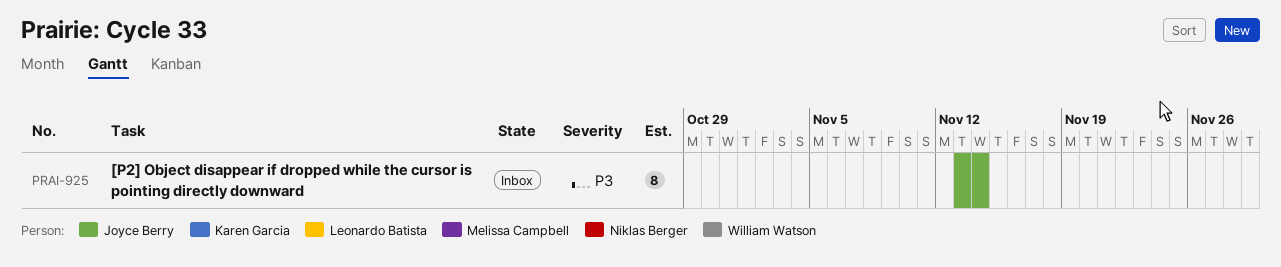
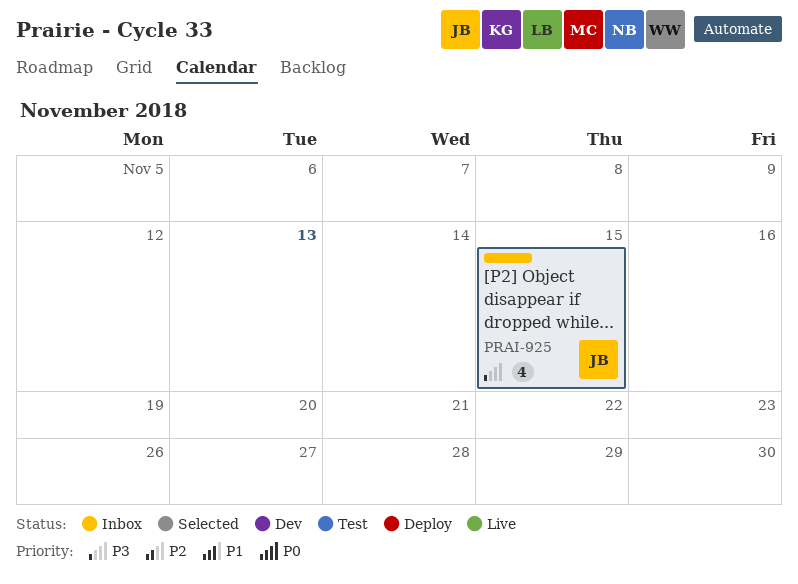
PRAI-925, estimate: 8 -> 4
PRAI-925, due: Nov 14 -> Nov 15

